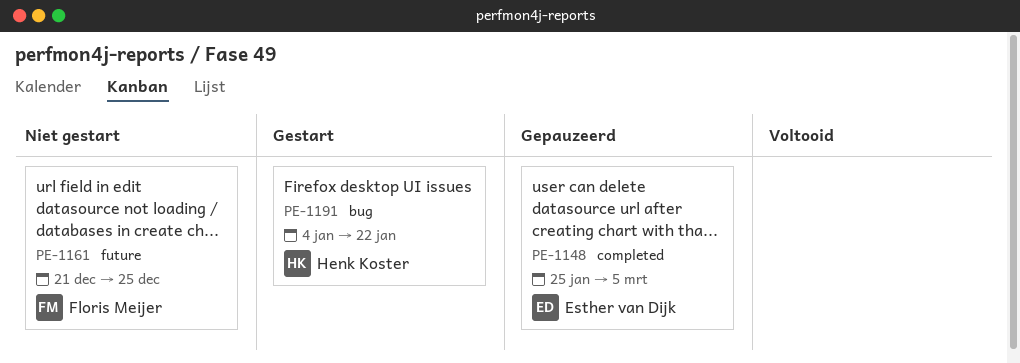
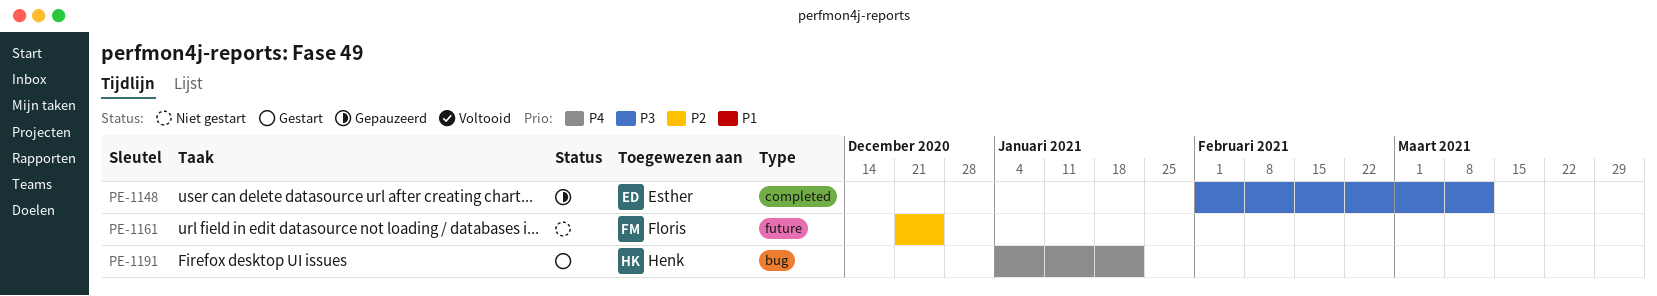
PE-1148, start: Jan 25 -> Feb 1
PE-1148, due: Mar 5 -> Mar 12

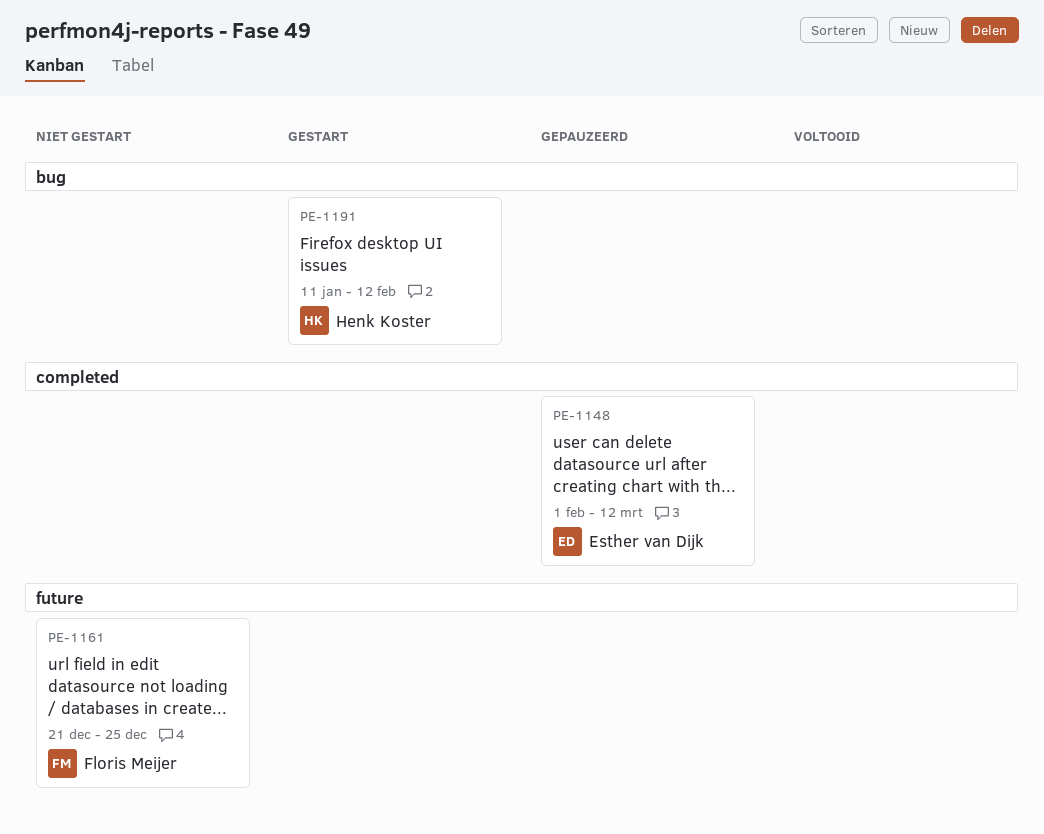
PE-1191, start: Jan 4 -> Jan 11
PE-1191, due: Jan 22 -> Feb 12

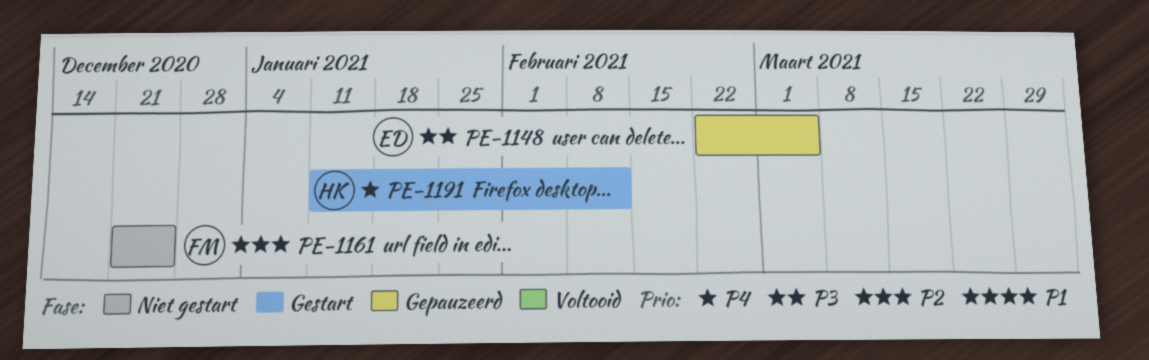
PE-1148, start: Feb 1 -> Feb 22
PE-1148, due: Mar 12 -> Mar 5

